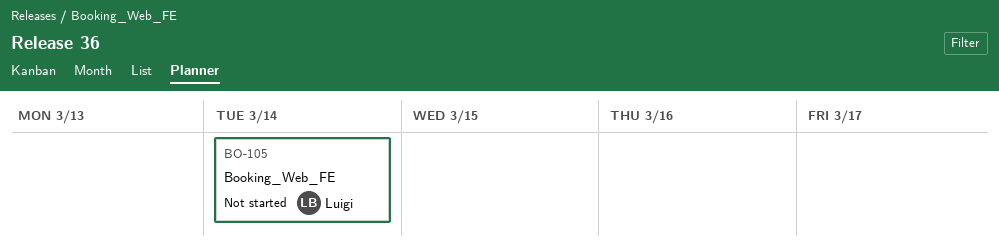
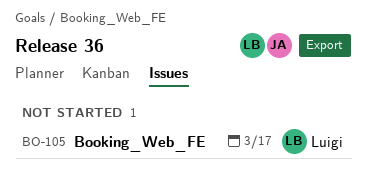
BO-105, due: Mar 14 -> Mar 17

